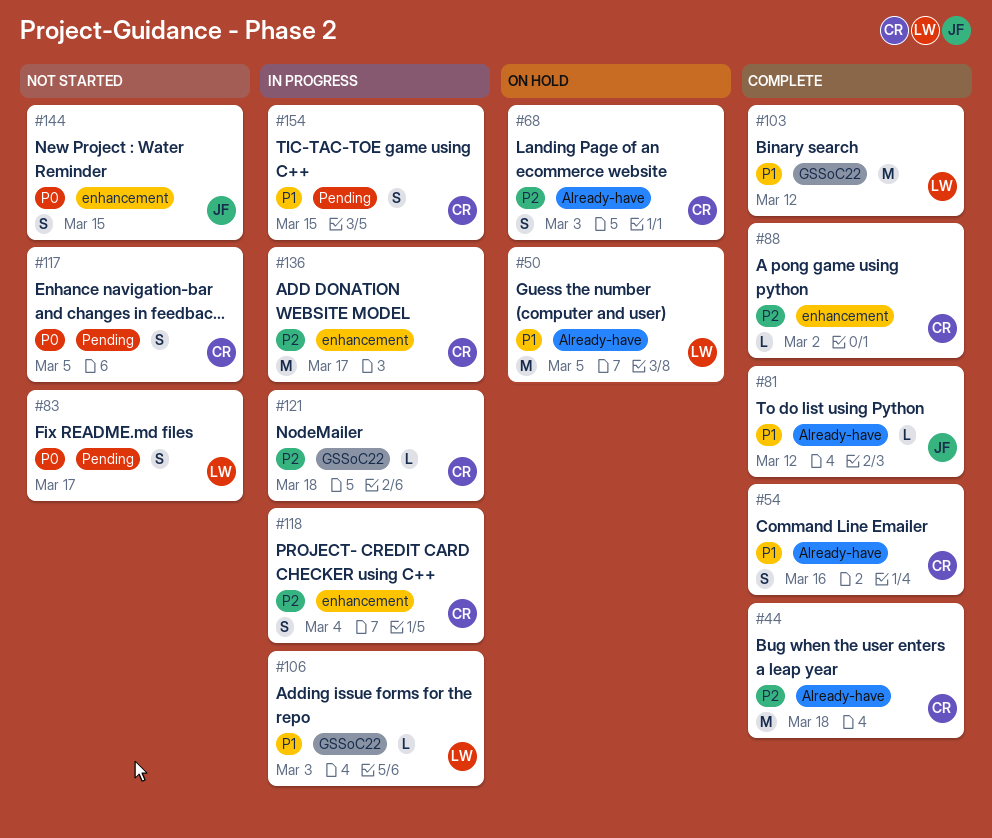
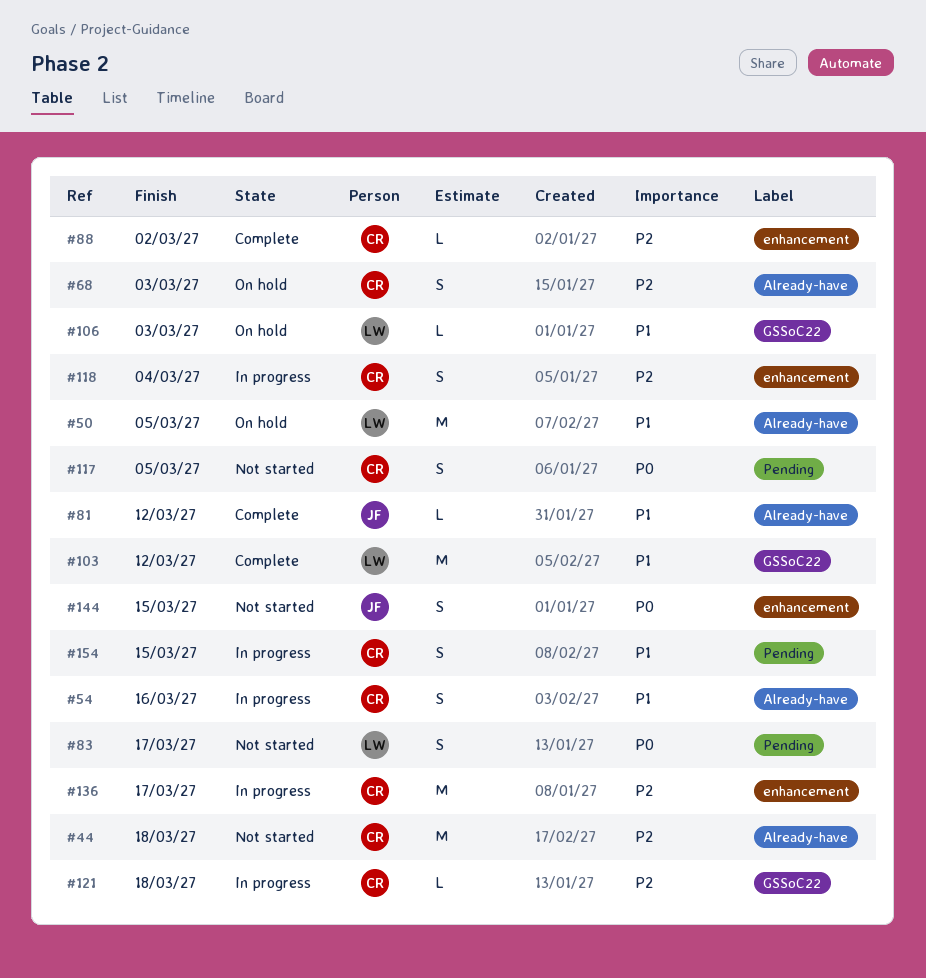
#44, status: Complete -> Not started
#54, status: Complete -> In progress
#106, status: In progress -> On hold

